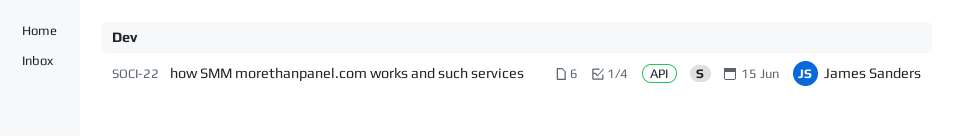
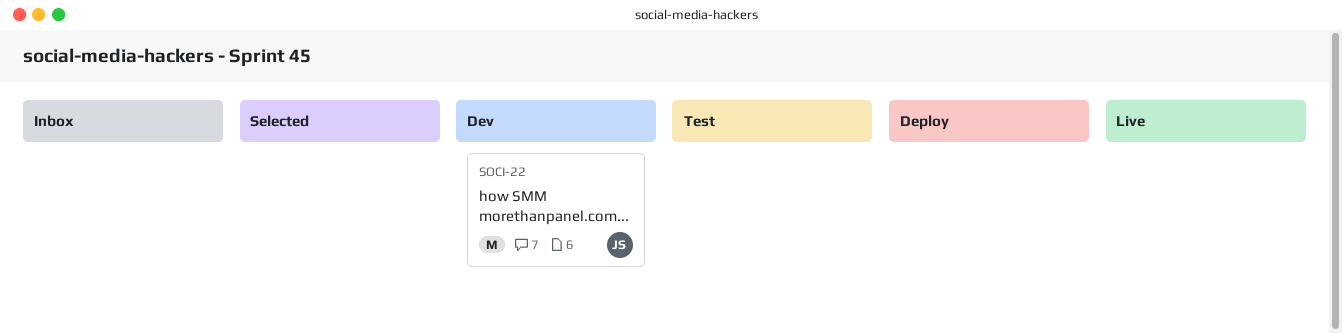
SOCI-22, estimate: S -> M

